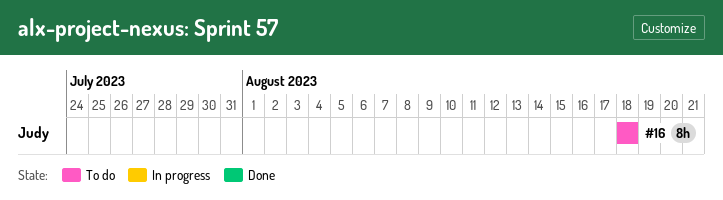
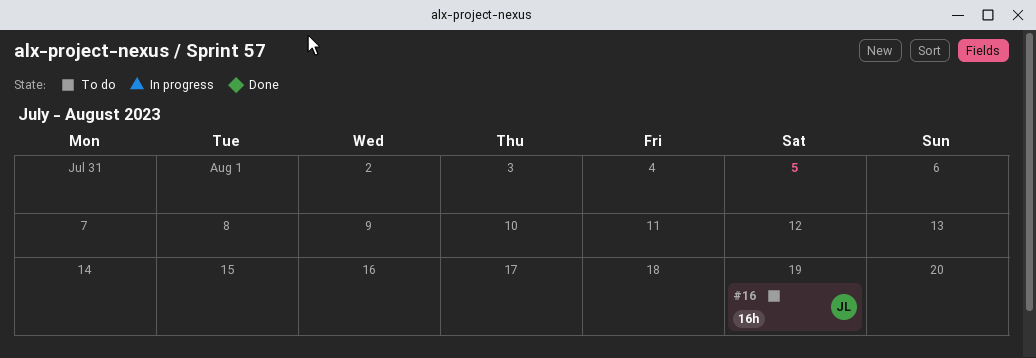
#16, estimate: 8h -> 16h
#16, due: Aug 18 -> Aug 19

